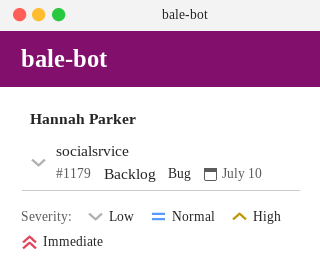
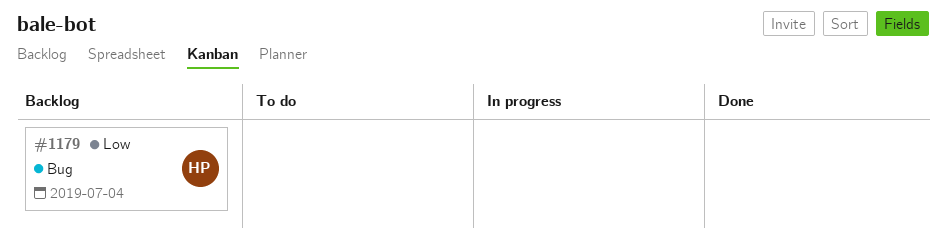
#1179, due: Jul 10 -> Jul 4

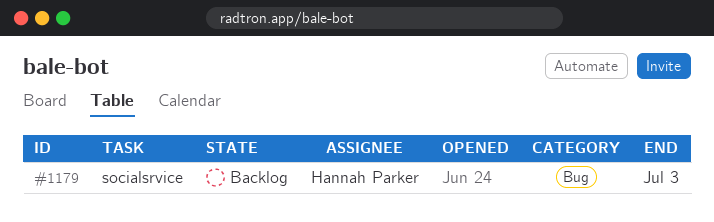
#1179, due: Jul 4 -> Jul 3

